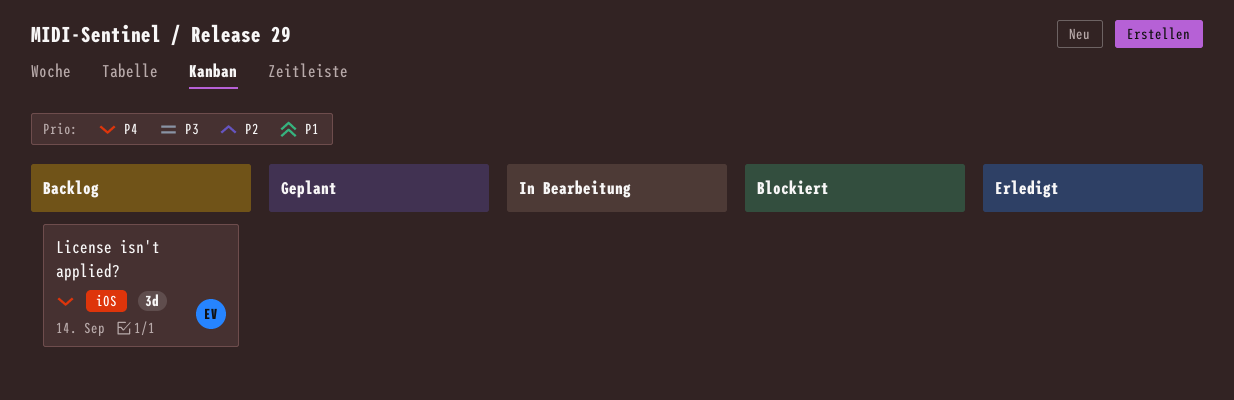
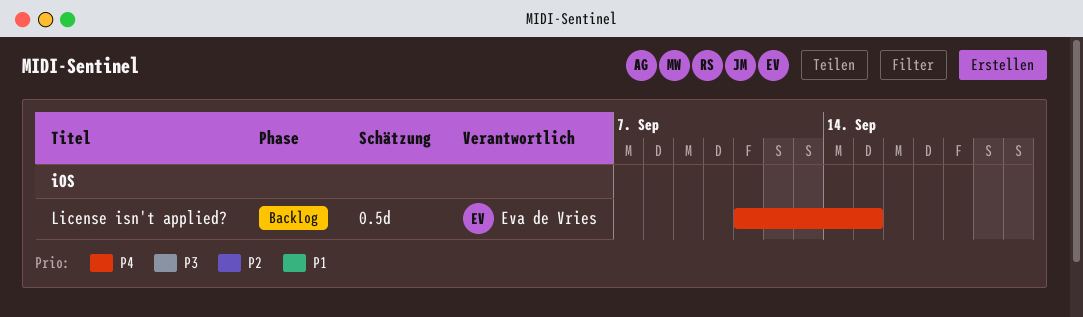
License isn't applied?, estimate: 3d -> 0.5d
License isn't applied?, due: Sep 14 -> Sep 15

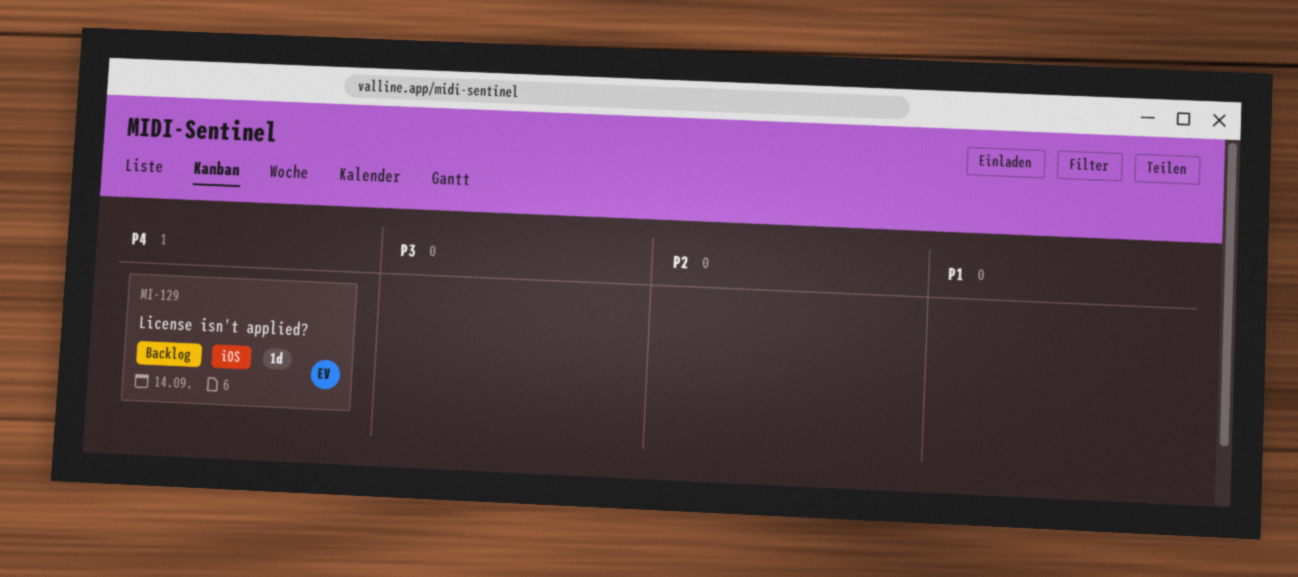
License isn't applied?, estimate: 0.5d -> 1d
License isn't applied?, due: Sep 15 -> Sep 14

